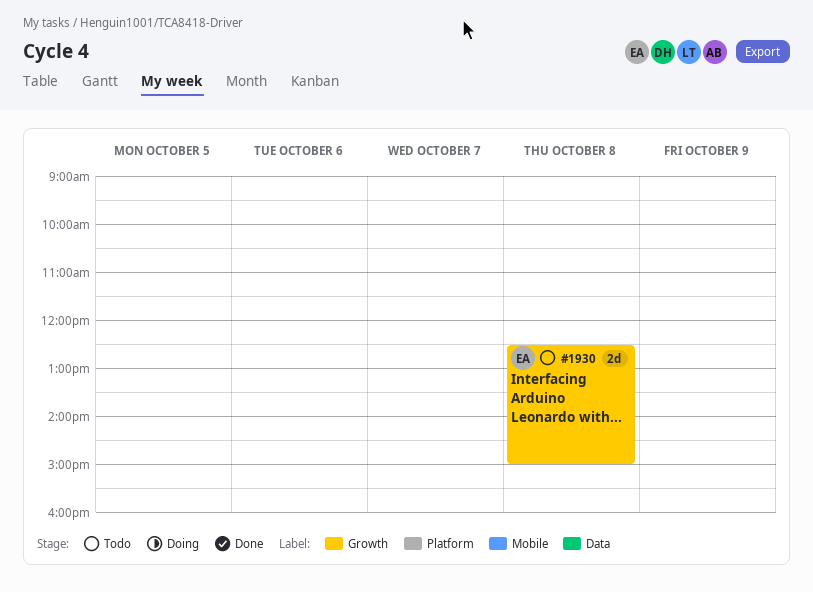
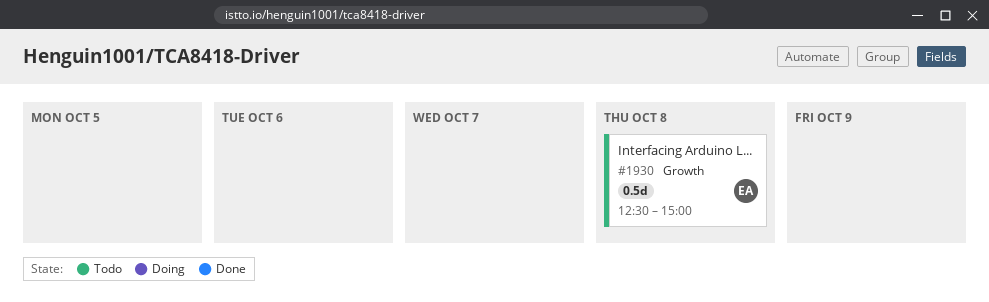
#1930, estimate: 2d -> 0.5d

